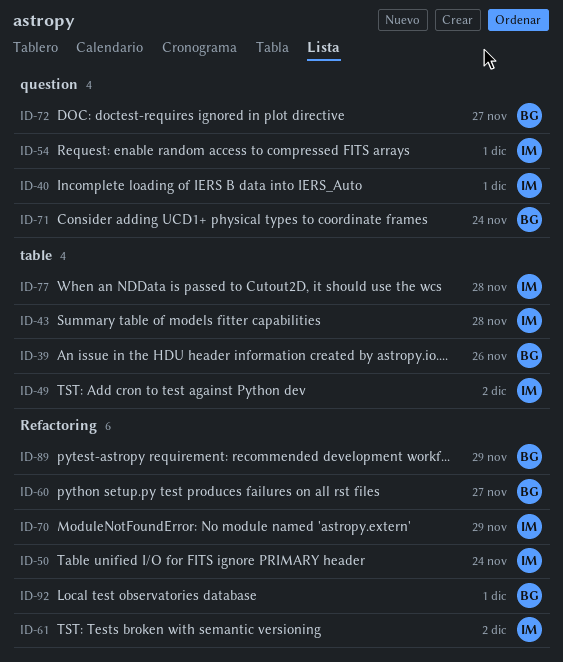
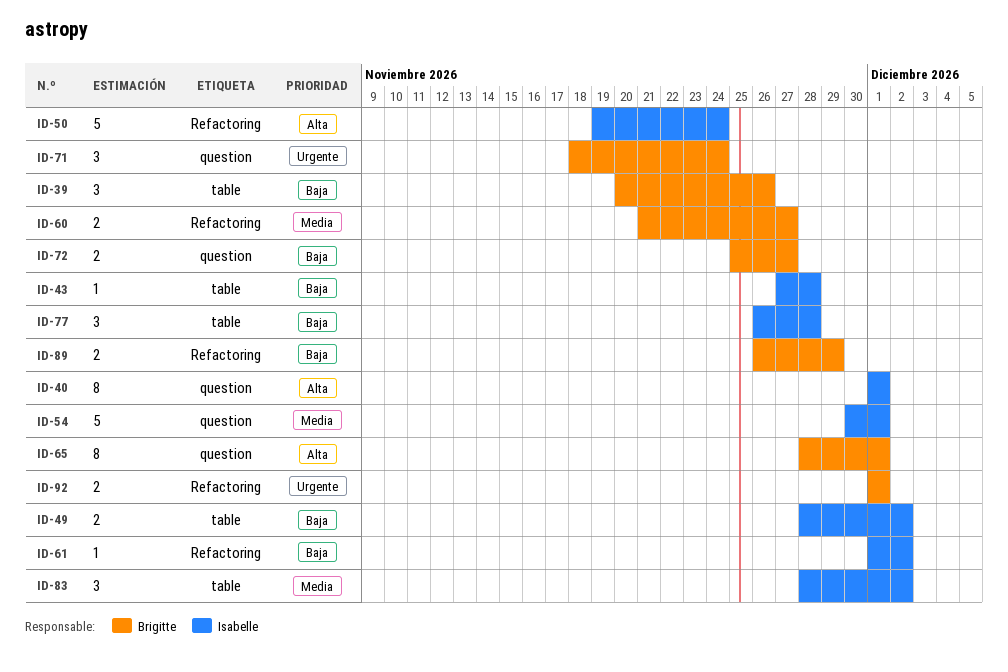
ID-65: none -> present
ID-70: present -> none
ID-83: none -> present

